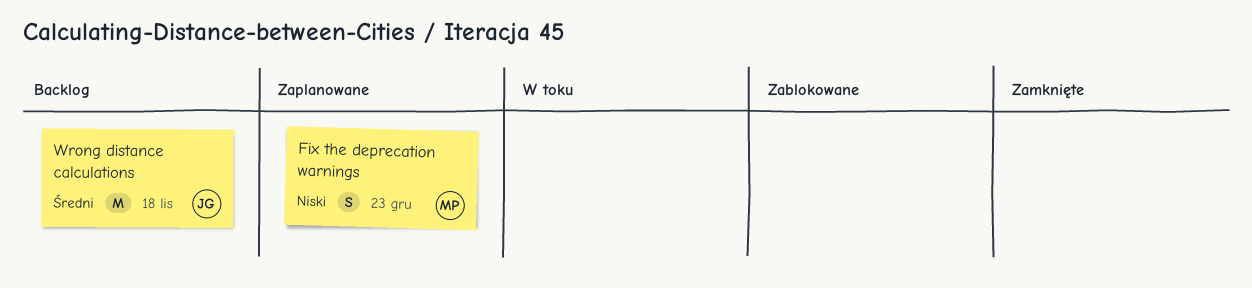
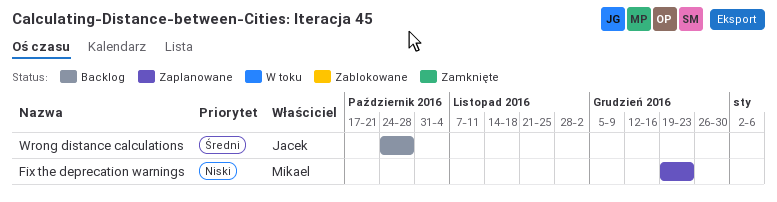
Wrong distance calculations, due: Nov 18 -> Oct 28

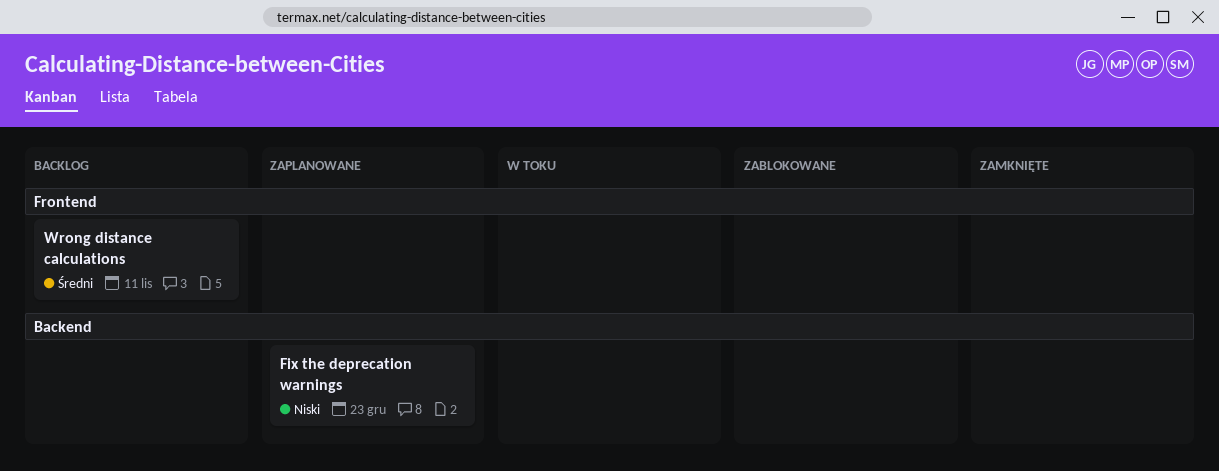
Wrong distance calculations, due: Oct 28 -> Nov 11

